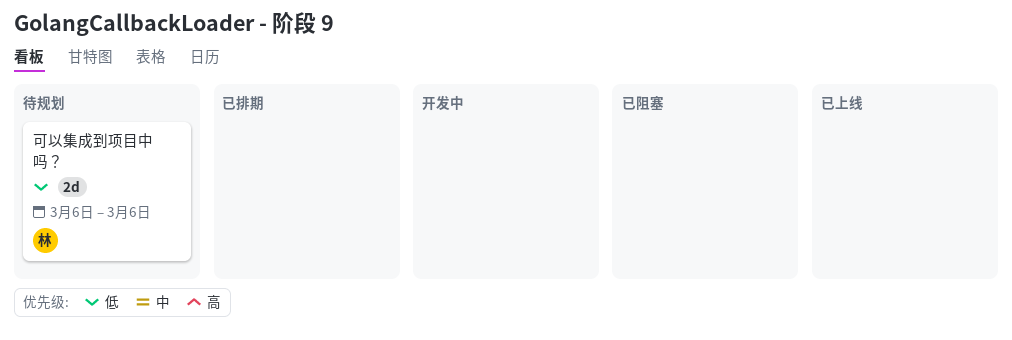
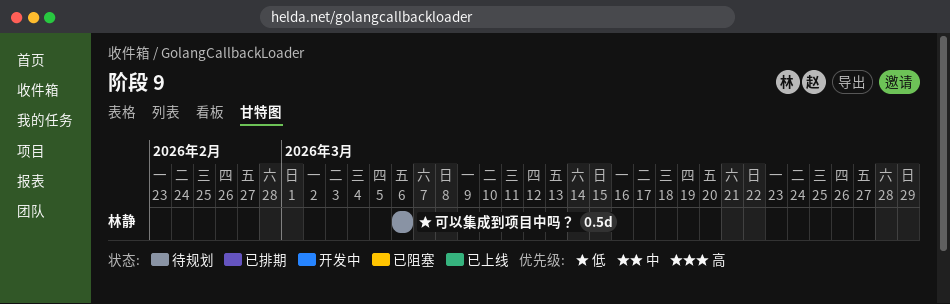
可以集成到项目中吗？, estimate: 2d -> 0.5d

